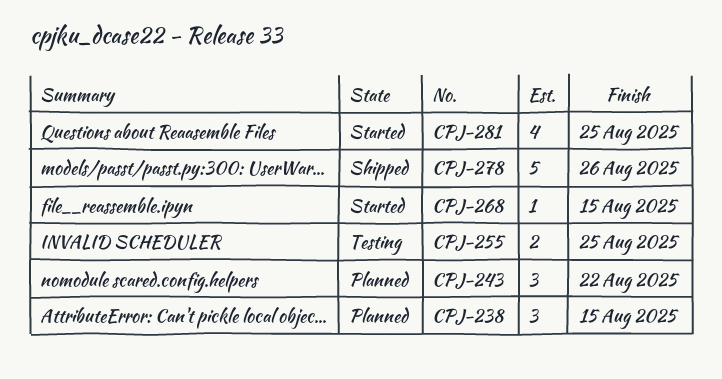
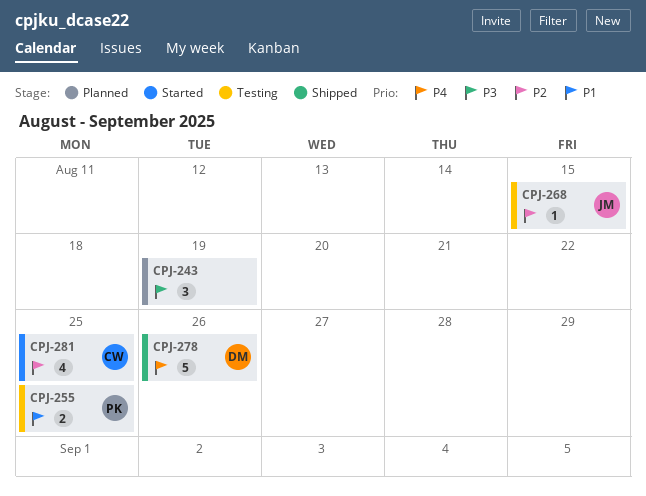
CPJ-238: present -> none
CPJ-243, due: Aug 22 -> Aug 19
CPJ-268, status: Started -> Testing

